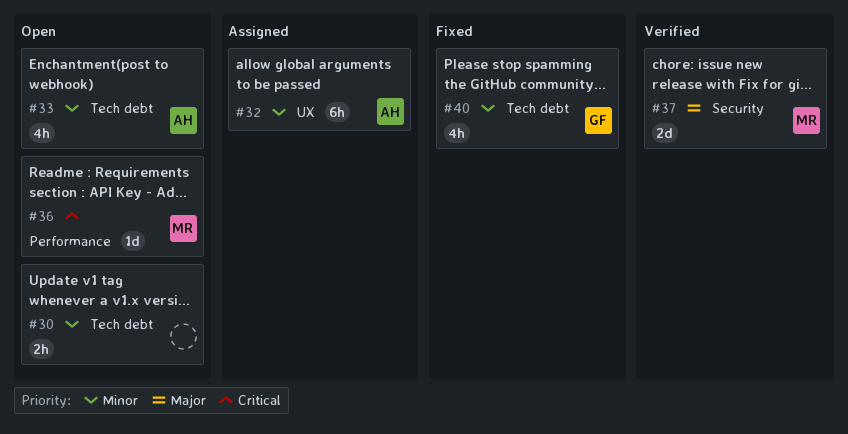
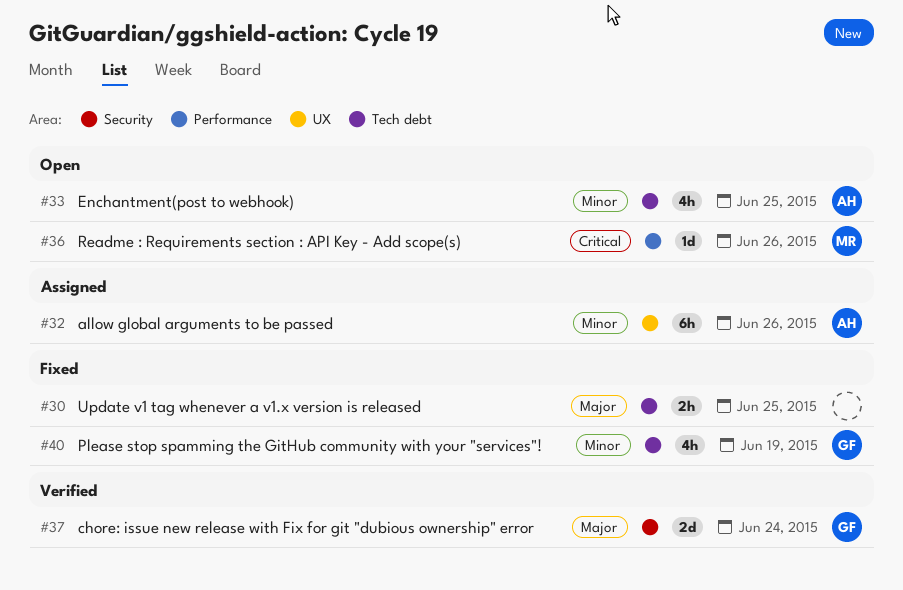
#30, status: Open -> Fixed
#30, priority: Minor -> Major
#37, owner: MR -> GF

